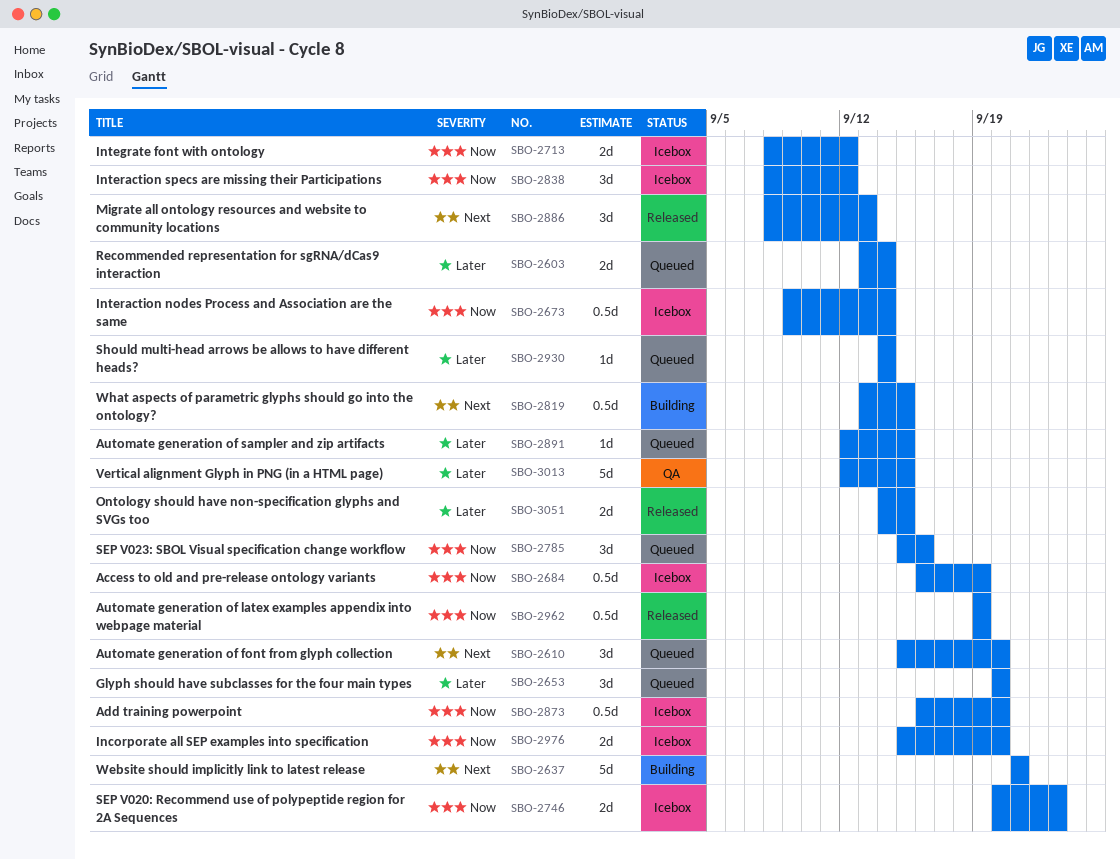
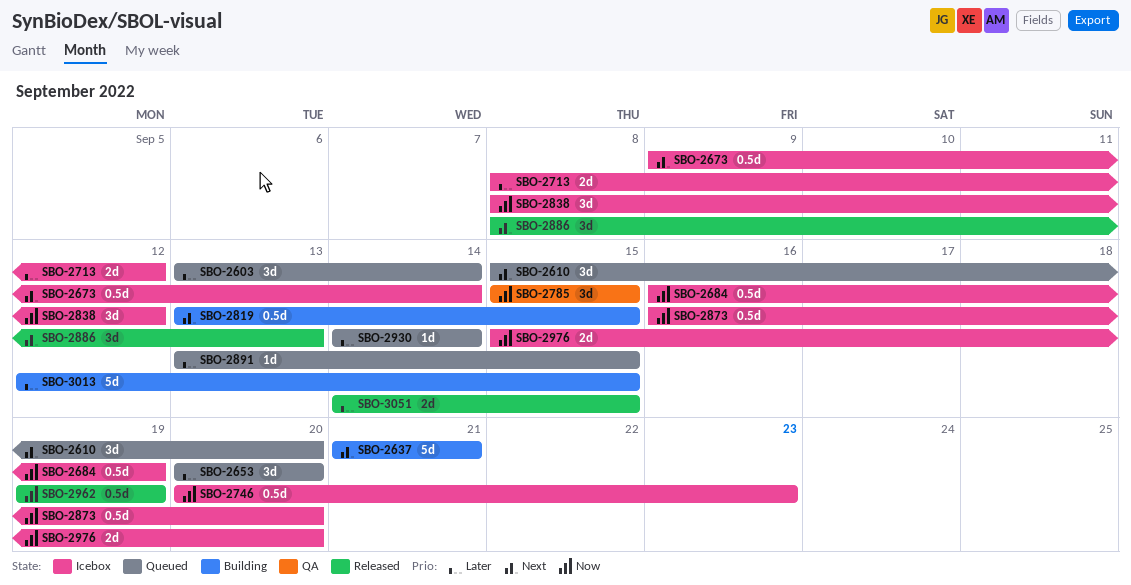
SBO-2603, estimate: 2d -> 3d
SBO-2673, priority: Now -> Next
SBO-2713, priority: Now -> Later
SBO-2746, estimate: 2d -> 0.5d
SBO-2785, status: Queued -> QA
SBO-2785, due: Sep 16 -> Sep 15
SBO-2891, start: Sep 12 -> Sep 13
SBO-3013, status: QA -> Building

